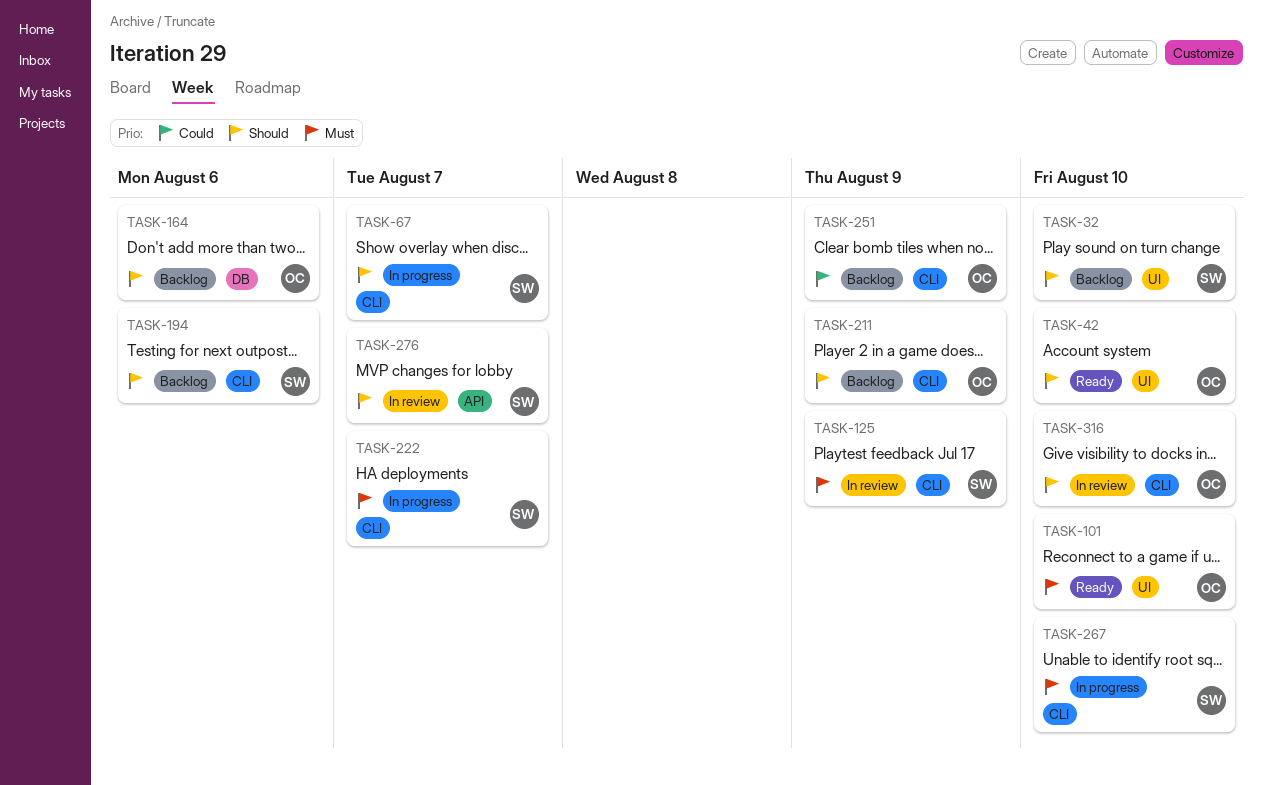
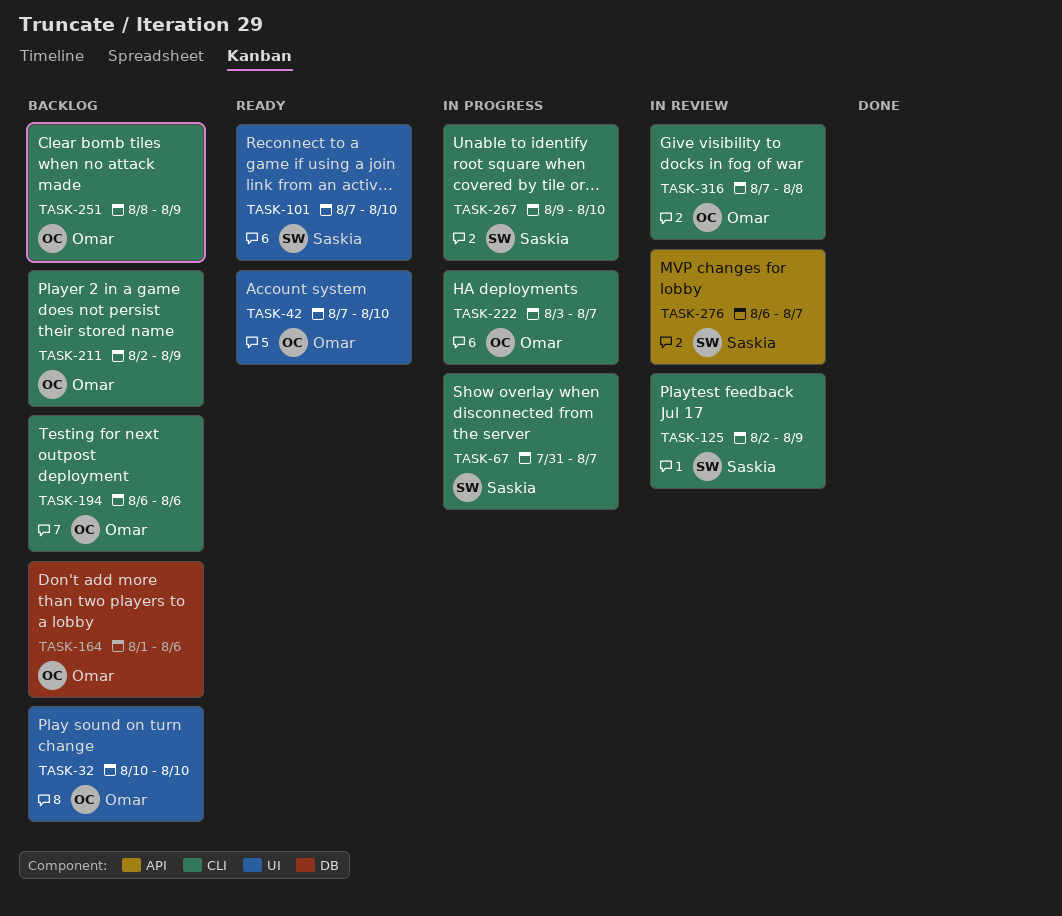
TASK-32, owner: Saskia -> Omar
TASK-101, owner: Omar -> Saskia
TASK-194, owner: Saskia -> Omar
TASK-222, owner: Saskia -> Omar
TASK-316, due: Aug 10 -> Aug 8

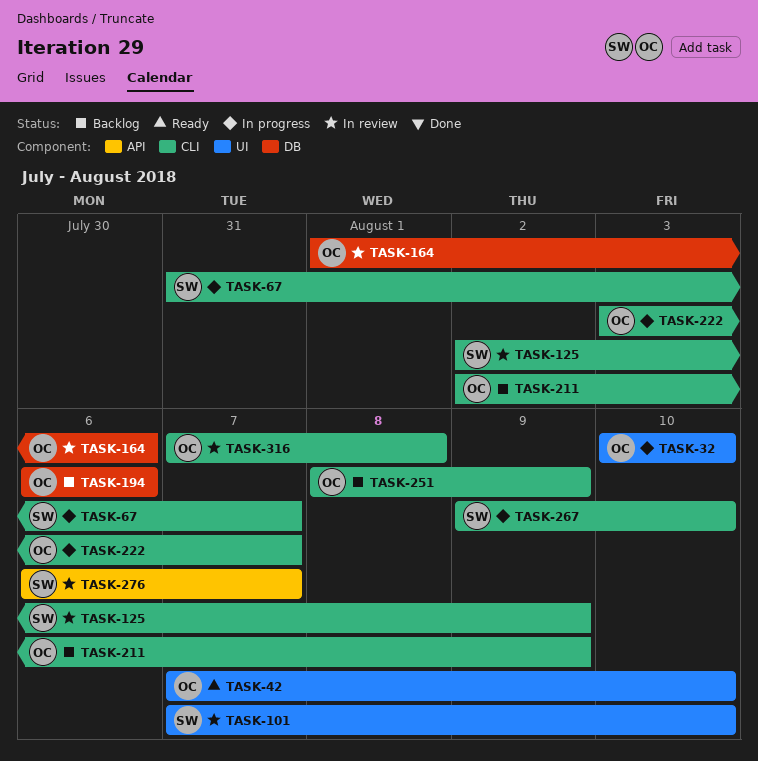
TASK-32, status: Backlog -> In progress
TASK-101, status: Ready -> In review
TASK-164, status: Backlog -> In review
TASK-194, label: CLI -> DB

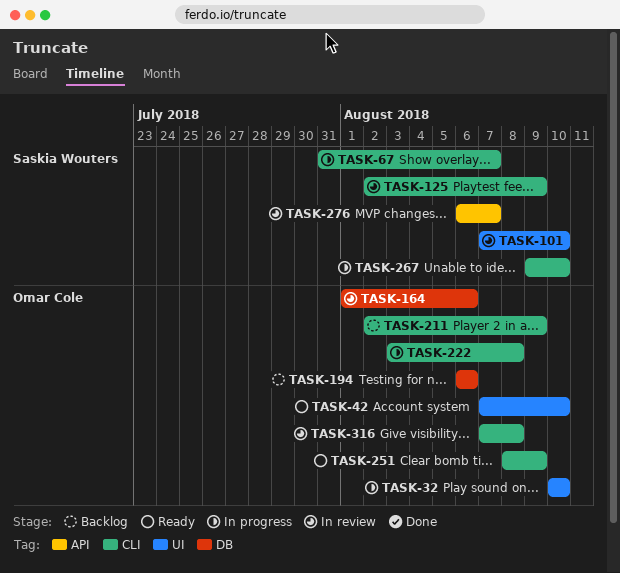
TASK-222, due: Aug 7 -> Aug 8
TASK-251, status: Backlog -> Ready

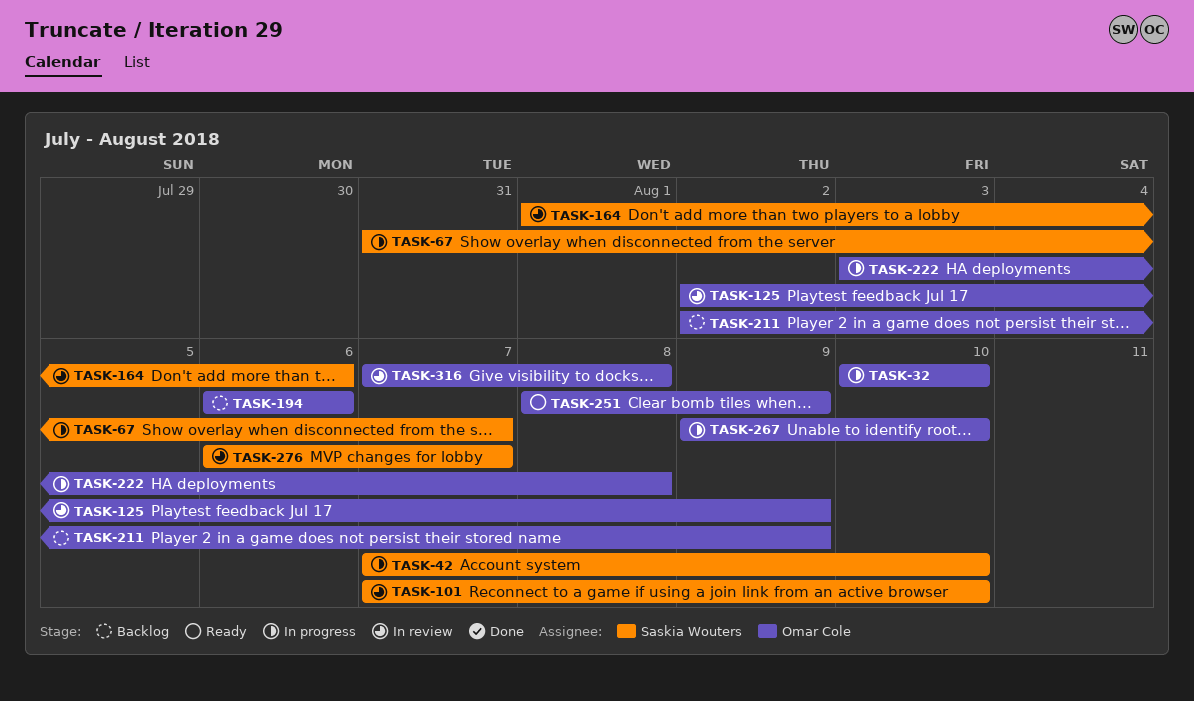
TASK-42, status: Ready -> In progress
TASK-42, owner: Omar Cole -> Saskia Wouters
TASK-125, owner: Saskia Wouters -> Omar Cole
TASK-164, owner: Omar Cole -> Saskia Wouters
TASK-267, owner: Saskia Wouters -> Omar Cole

